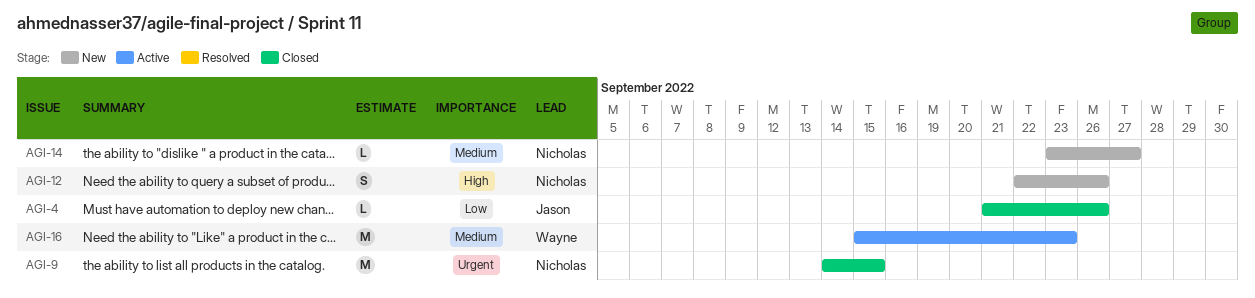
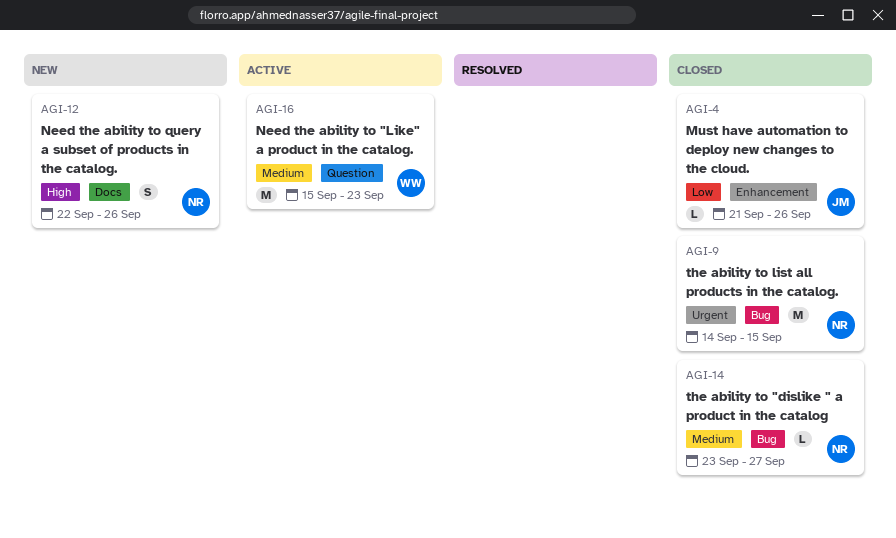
AGI-14, status: New -> Closed

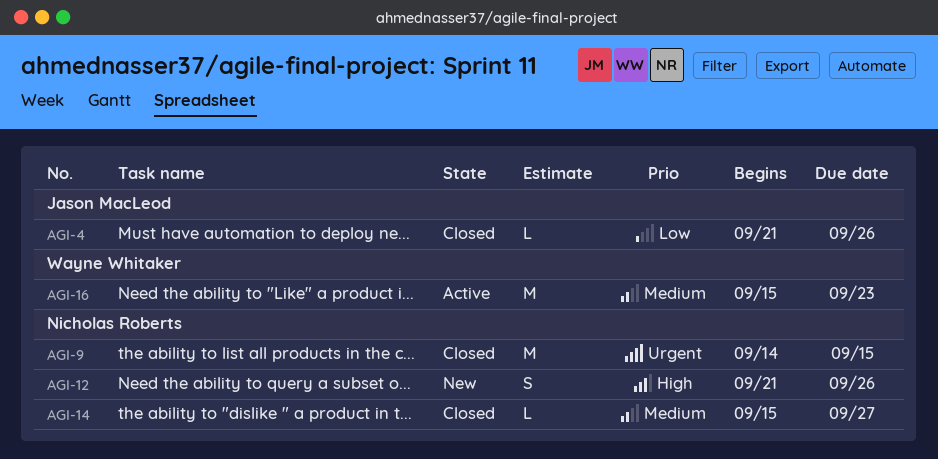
AGI-12, start: Sep 22 -> Sep 21
AGI-14, start: Sep 23 -> Sep 15

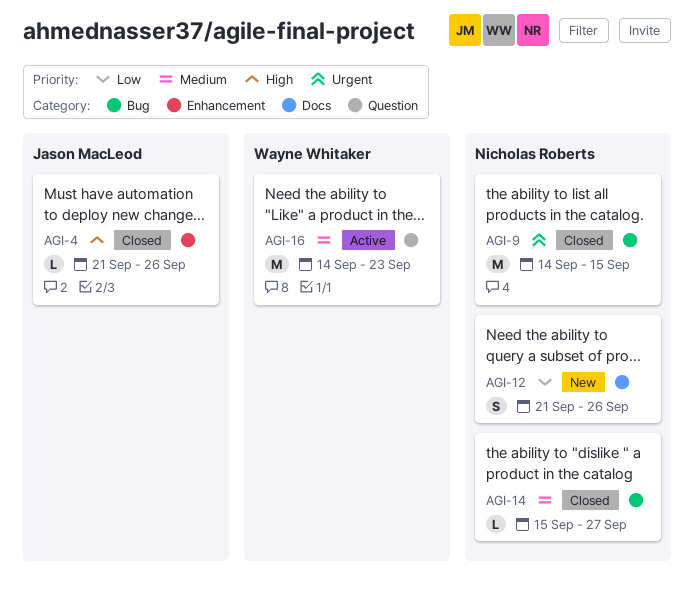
AGI-4, priority: Low -> High
AGI-12, priority: High -> Low
AGI-16, start: Sep 15 -> Sep 14

